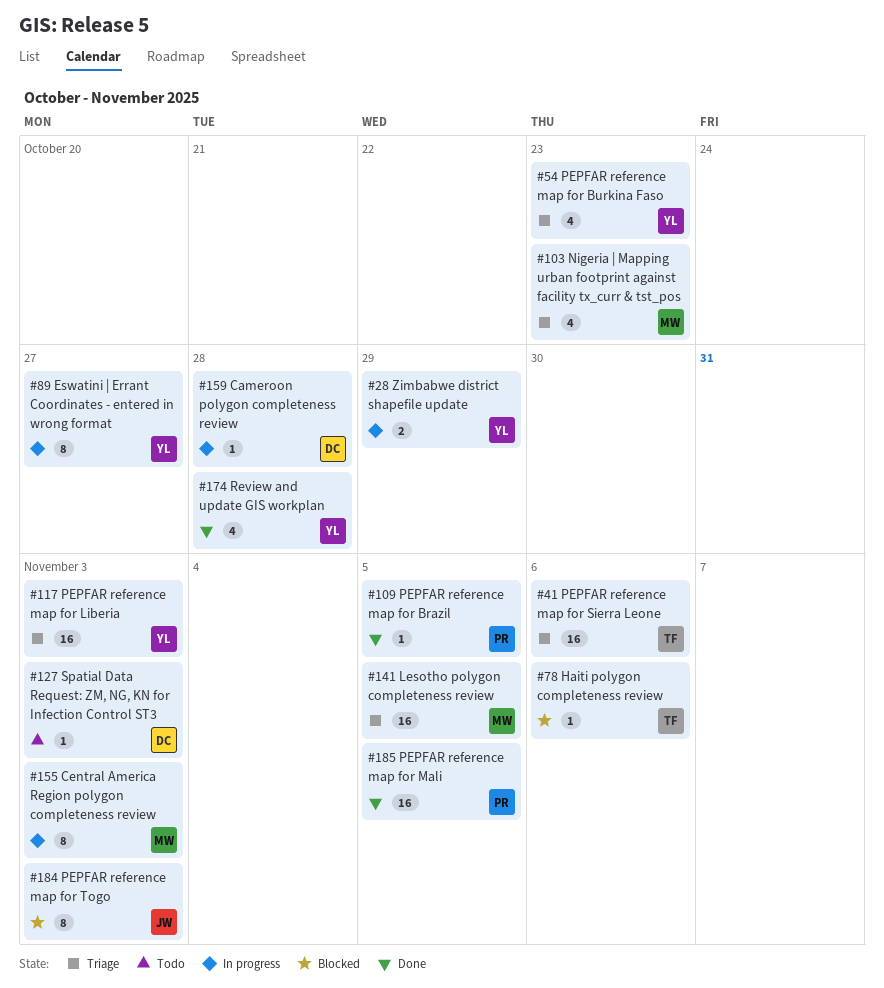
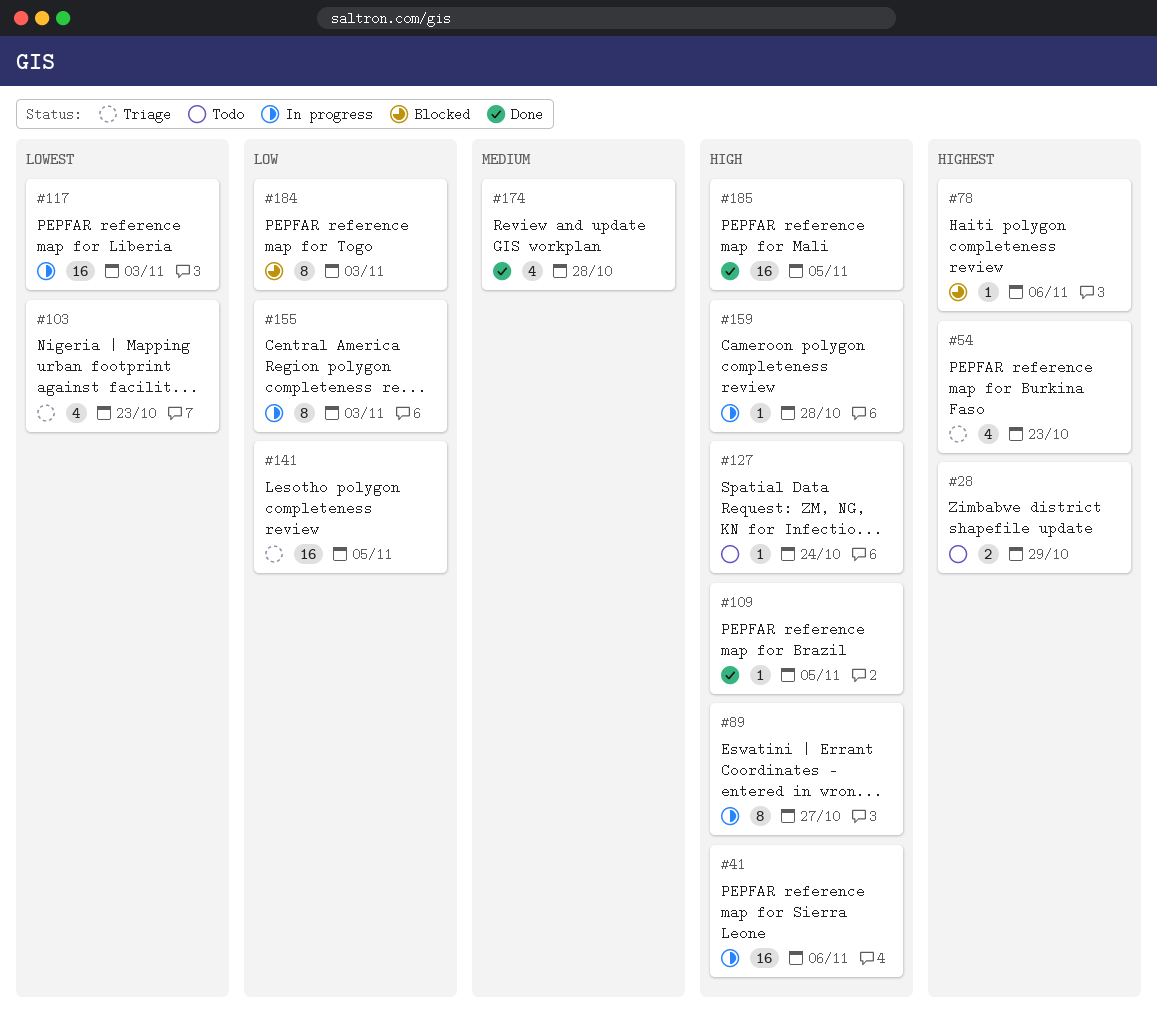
#28, status: In progress -> Todo
#41, status: Triage -> In progress
#117, status: Triage -> In progress
#127, due: Nov 3 -> Oct 24

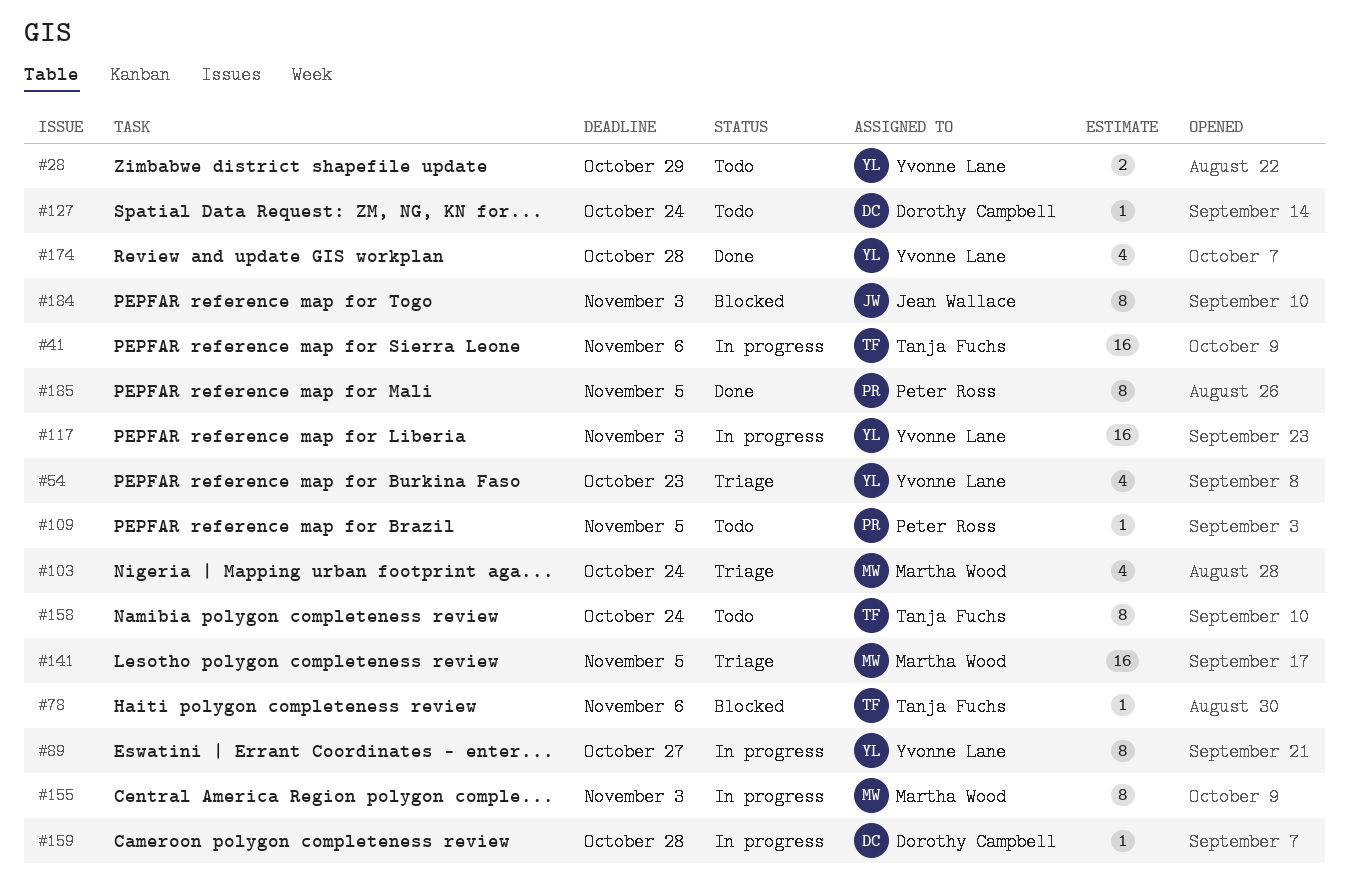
#103, due: Oct 23 -> Oct 24
#109, status: Done -> Todo
#158: none -> present
#185, estimate: 16 -> 8

